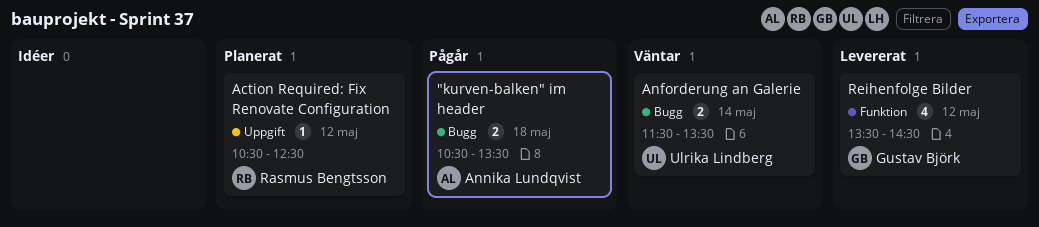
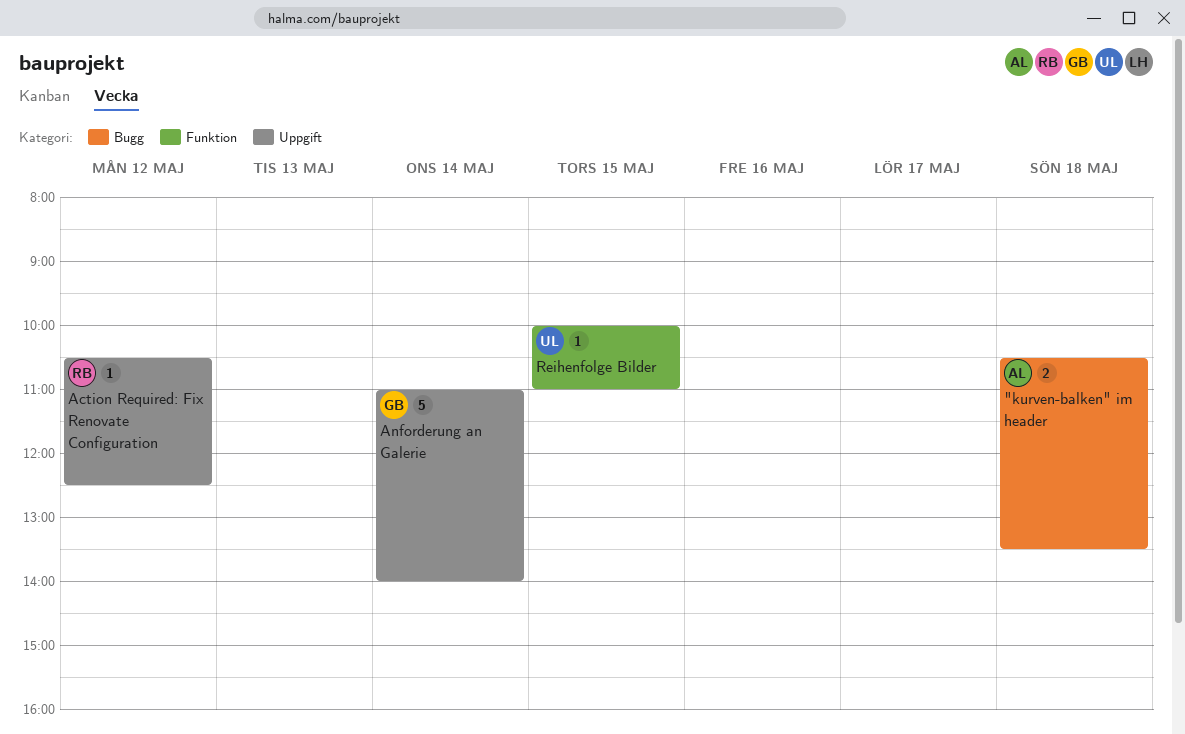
Anforderung an Galerie, owner: Ulrika Lindberg -> Gustav Björk
Anforderung an Galerie, label: Bugg -> Uppgift
Anforderung an Galerie, estimate: 2 -> 5
Anforderung an Galerie, begins: 11:30 -> 11:00
Anforderung an Galerie, ends: 13:30 -> 14:00
Reihenfolge Bilder, owner: Gustav Björk -> Ulrika Lindberg
Reihenfolge Bilder, estimate: 4 -> 1
Reihenfolge Bilder, day: May 12 -> May 15
Reihenfolge Bilder, begins: 13:30 -> 10:00
Reihenfolge Bilder, ends: 14:30 -> 11:00

